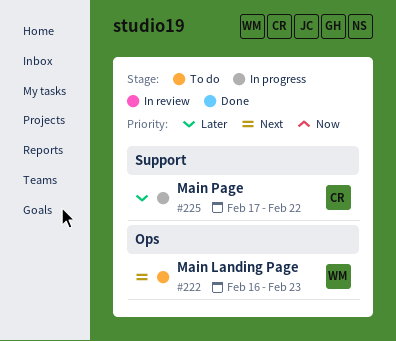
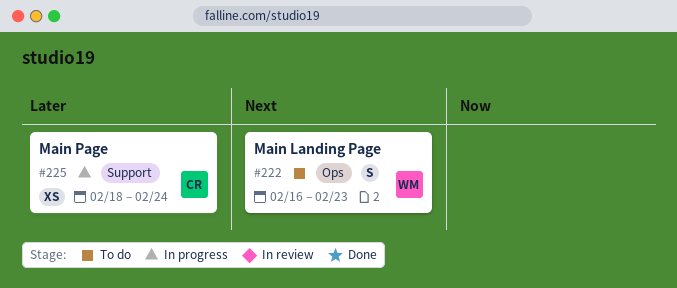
#225, start: Feb 17 -> Feb 18
#225, due: Feb 22 -> Feb 24

